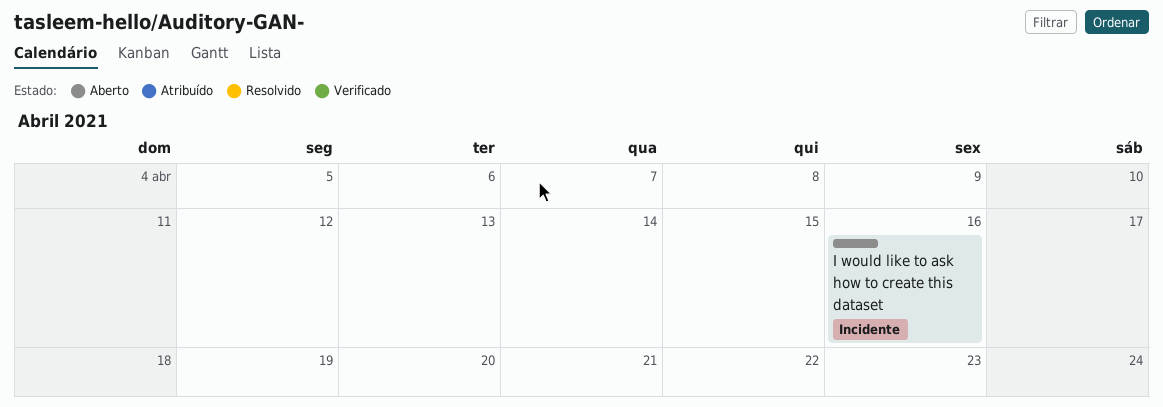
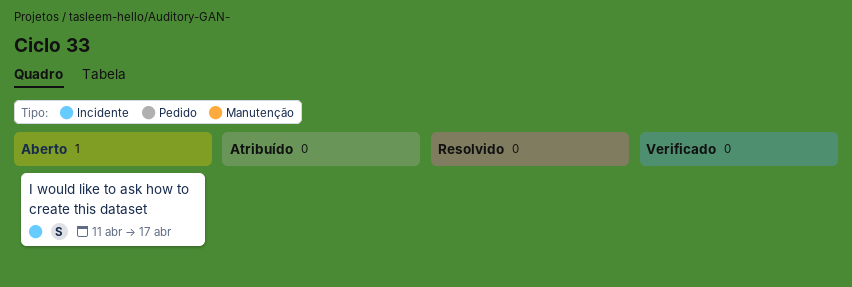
I would like to ask how to create this dataset, due: Apr 16 -> Apr 17

